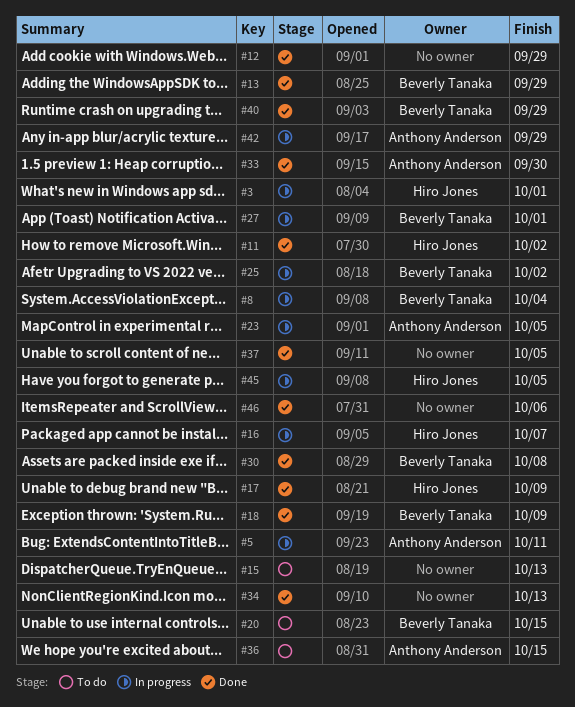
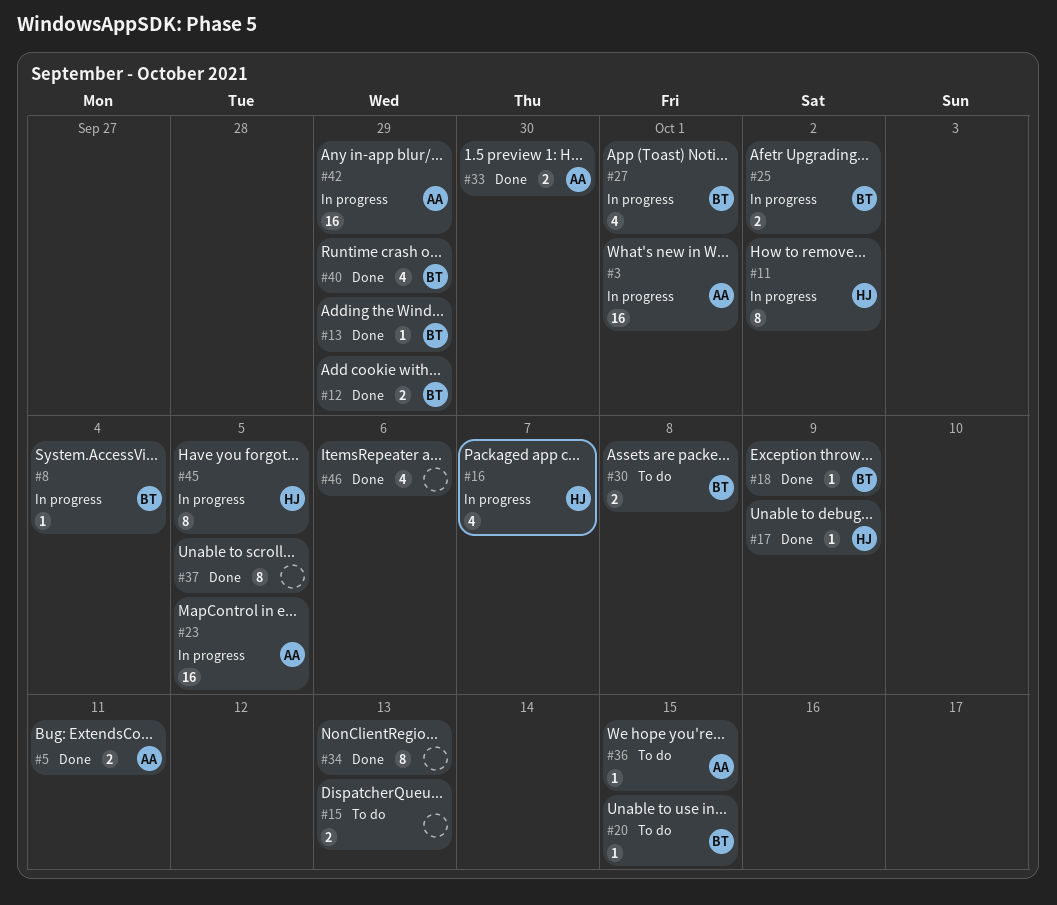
#3, owner: Hiro Jones -> Anthony Anderson
#5, status: In progress -> Done
#11, status: Done -> In progress
#12, owner: none -> Beverly Tanaka
#30, status: Done -> To do

